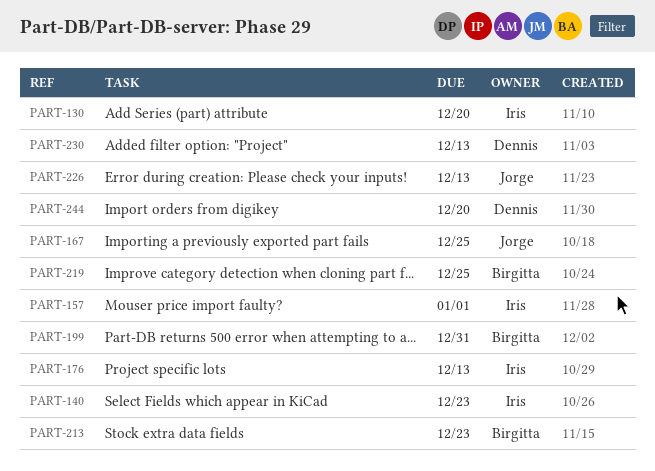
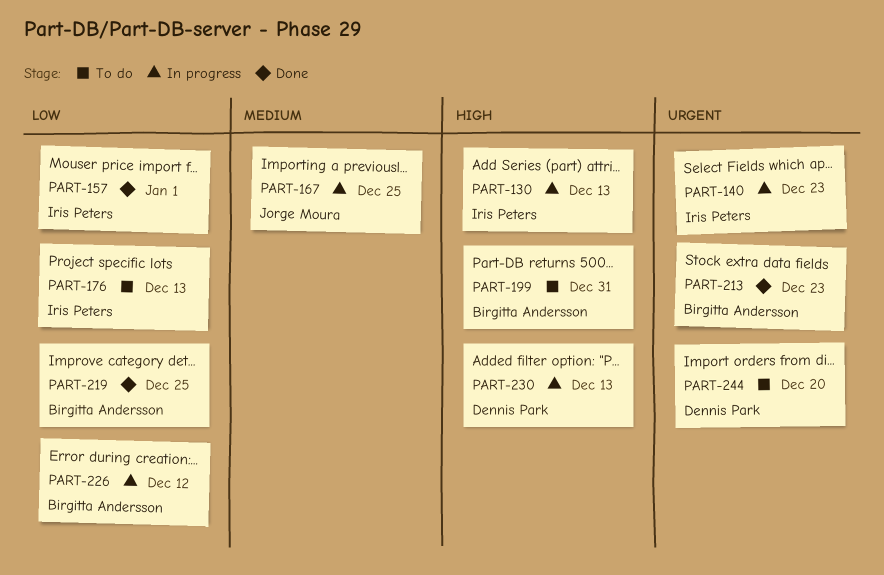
PART-130, due: Dec 20 -> Dec 13
PART-226, owner: Jorge Moura -> Birgitta Andersson
PART-226, due: Dec 13 -> Dec 12

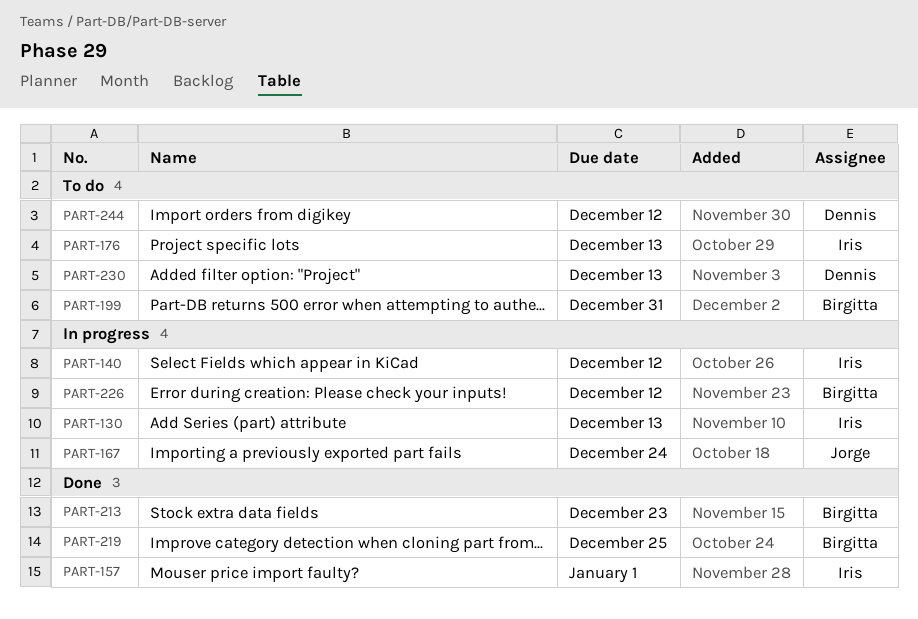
PART-140, due: Dec 23 -> Dec 12
PART-167, due: Dec 25 -> Dec 24
PART-230, status: In progress -> To do
PART-244, due: Dec 20 -> Dec 12

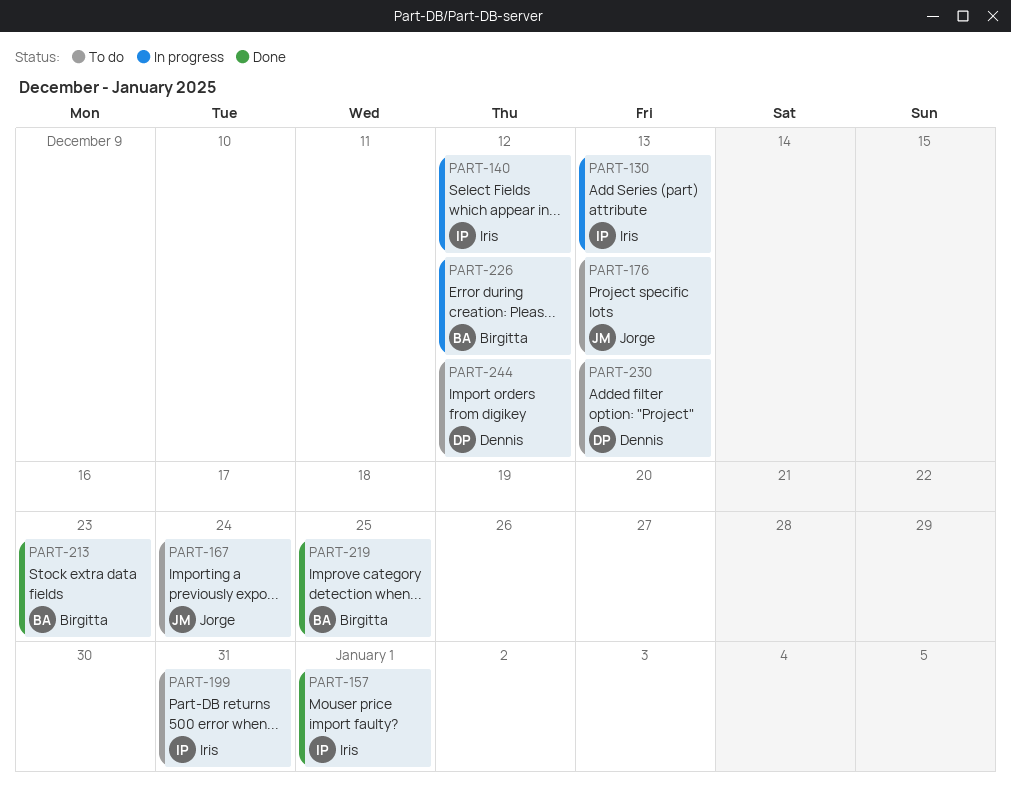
PART-167, status: In progress -> To do
PART-176, owner: Iris -> Jorge
PART-199, owner: Birgitta -> Iris

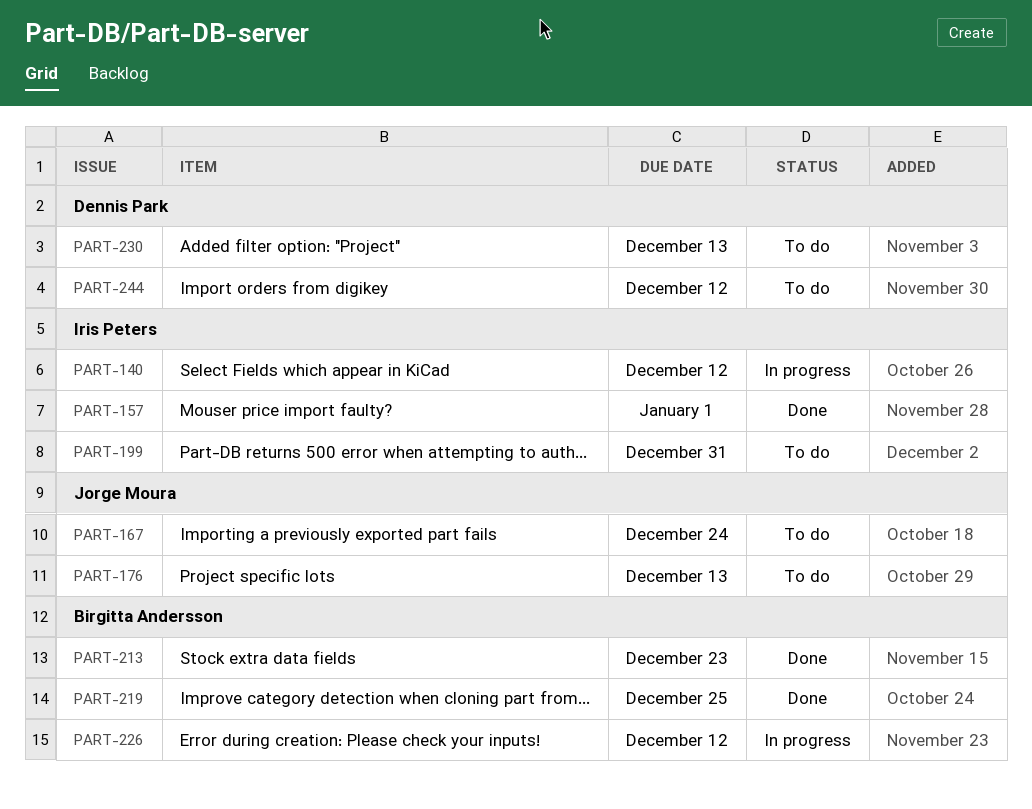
PART-130: present -> none

